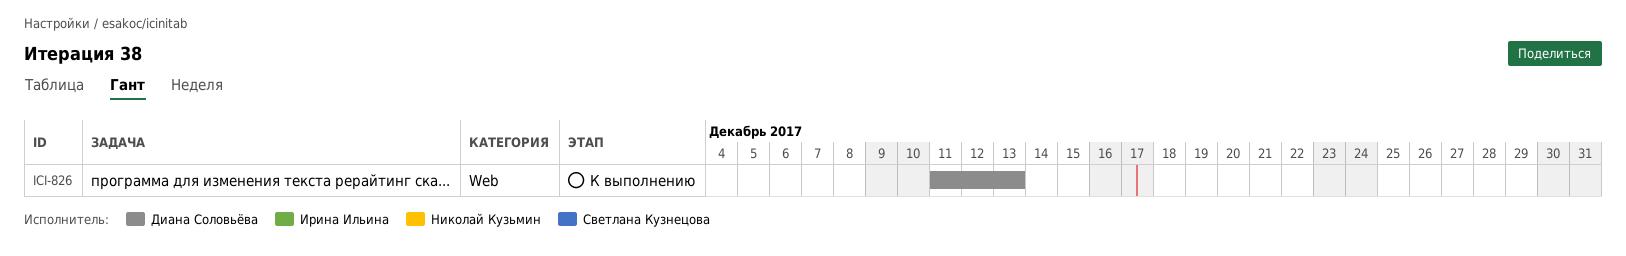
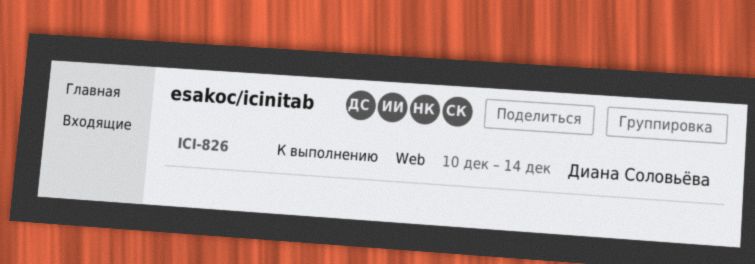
ICI-826, start: Dec 11 -> Dec 10
ICI-826, due: Dec 13 -> Dec 14

